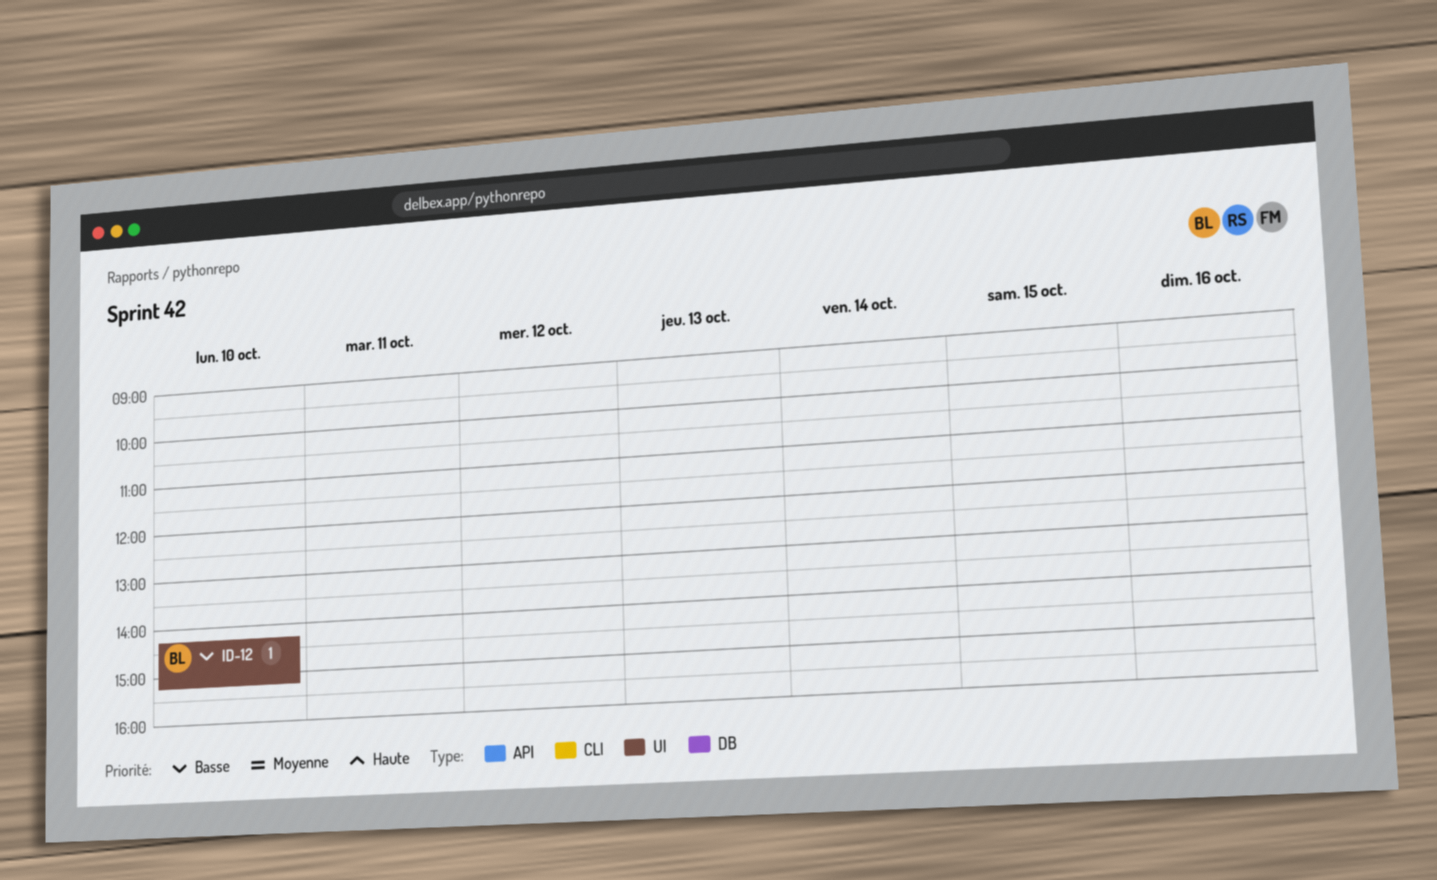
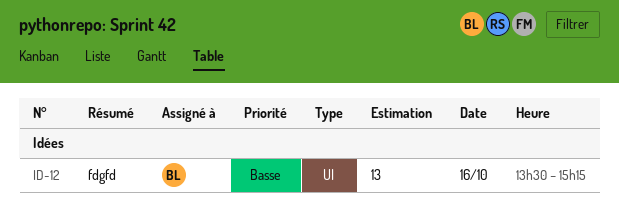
ID-12, estimate: 1 -> 13
ID-12, day: Oct 10 -> Oct 16
ID-12, begins: 14:15 -> 13:30

